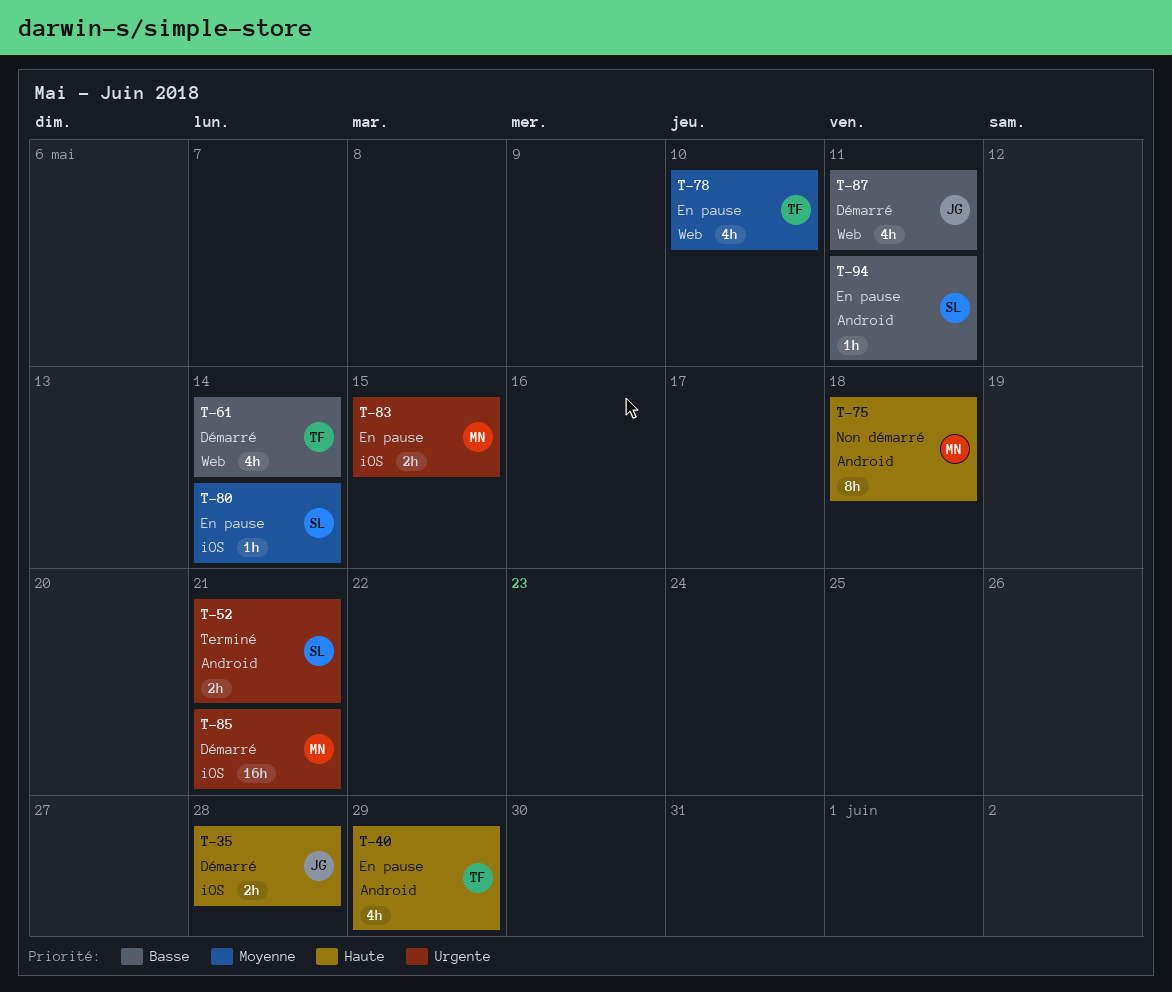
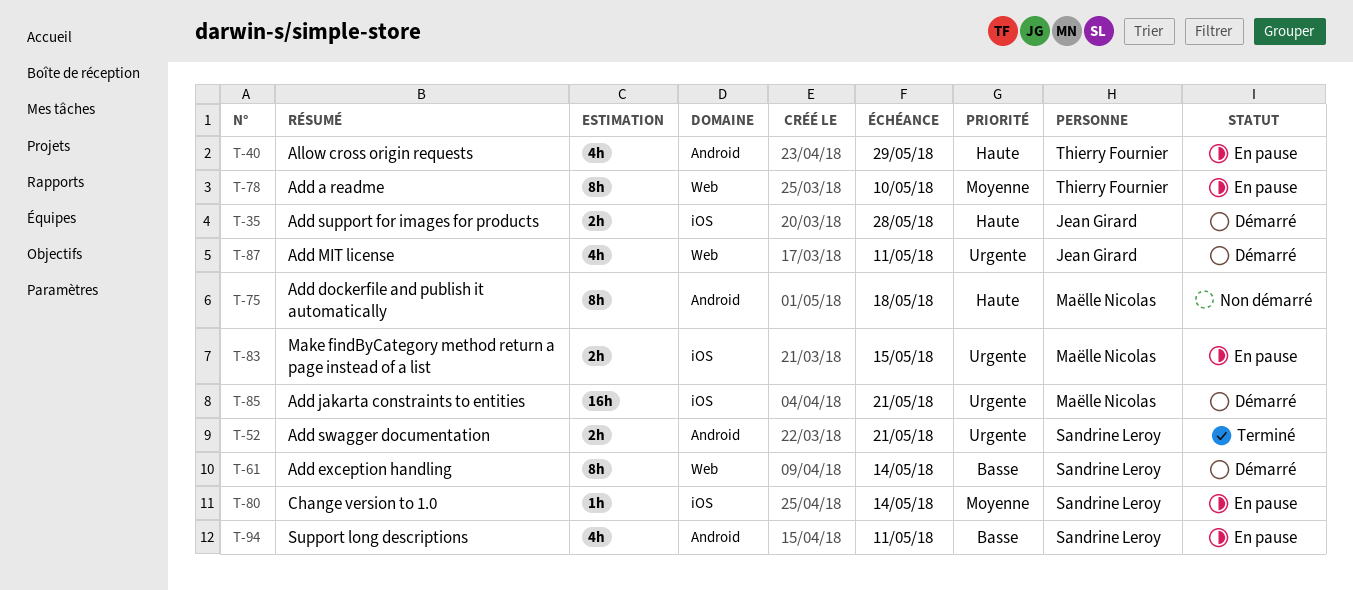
T-61, owner: Thierry Fournier -> Sandrine Leroy
T-61, estimate: 4h -> 8h
T-78, estimate: 4h -> 8h
T-87, priority: Basse -> Urgente
T-94, estimate: 1h -> 4h

